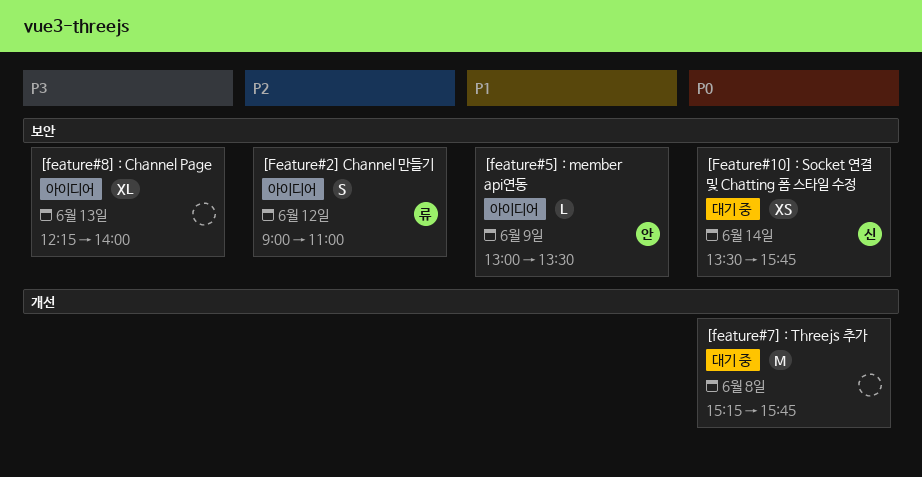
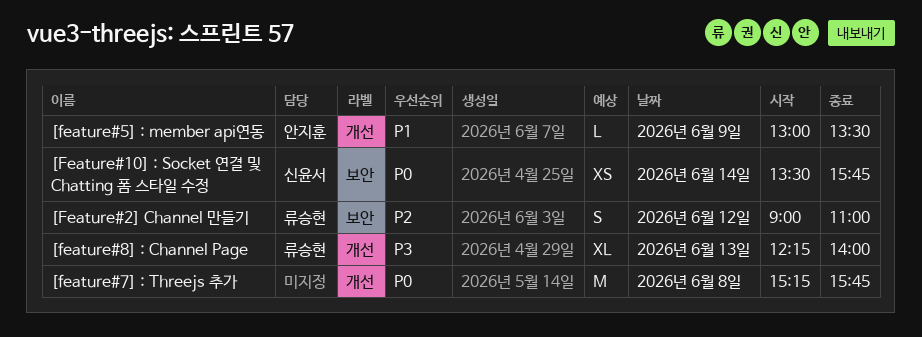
[feature#5] : member api연동, label: 보안 -> 개선
[feature#8] : Channel Page, owner: none -> 류승현
[feature#8] : Channel Page, label: 보안 -> 개선

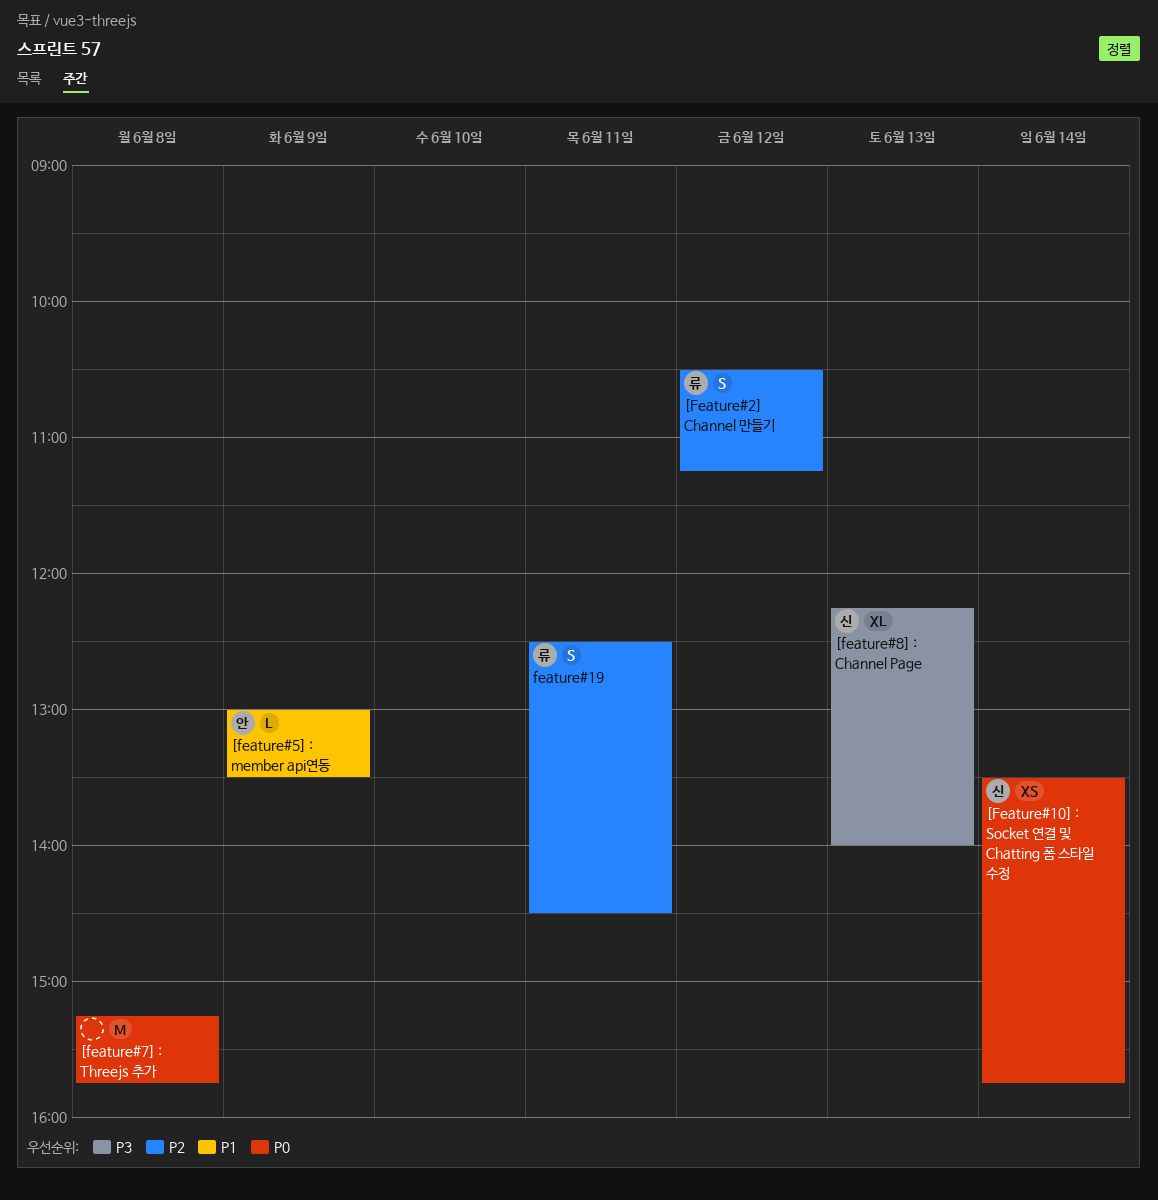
[Feature#2] Channel 만들기, begins: 09:00 -> 10:30
[Feature#2] Channel 만들기, ends: 11:00 -> 11:15
[feature#8] : Channel Page, owner: 류승현 -> 신윤서
feature#19: none -> present

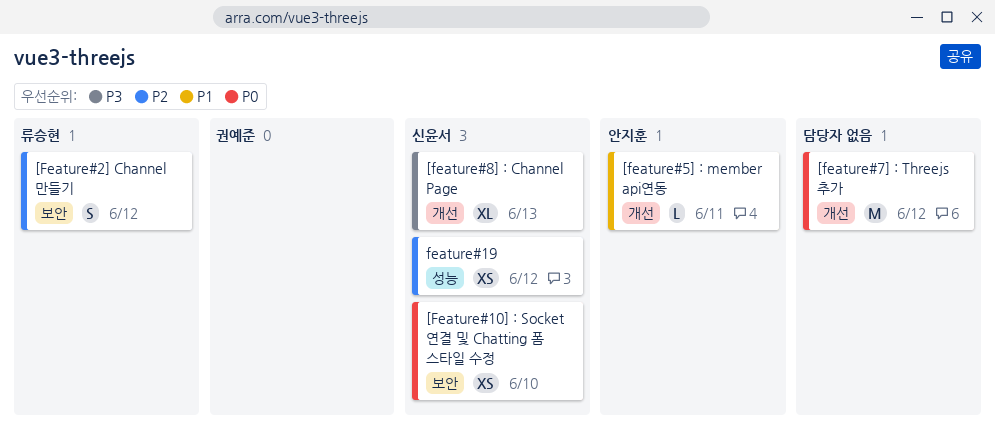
[Feature#10] : Socket 연결 및 Chatting 폼 스타일 수정, day: Jun 14 -> Jun 10
[feature#5] : member api연동, day: Jun 9 -> Jun 11
[feature#7] : Threejs 추가, day: Jun 8 -> Jun 12
feature#19, owner: 류승현 -> 신윤서
feature#19, estimate: S -> XS
feature#19, day: Jun 11 -> Jun 12

